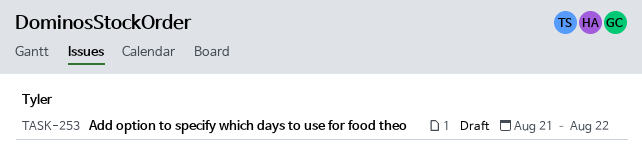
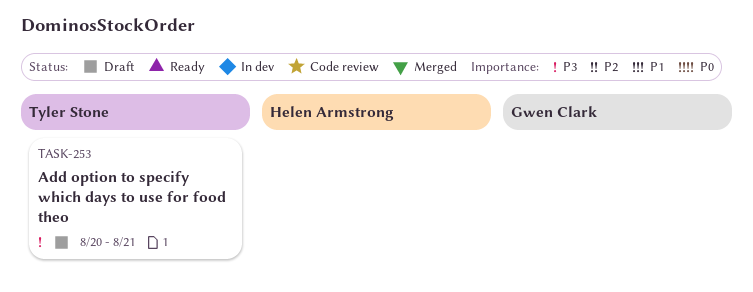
TASK-253, start: Aug 21 -> Aug 20
TASK-253, due: Aug 22 -> Aug 21

